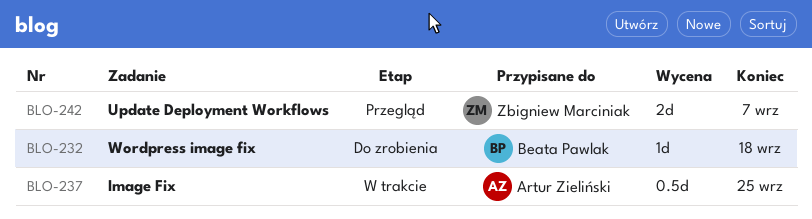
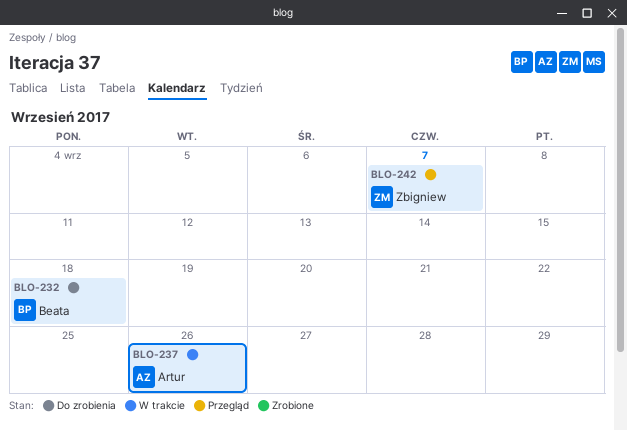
BLO-237, due: Sep 25 -> Sep 26

